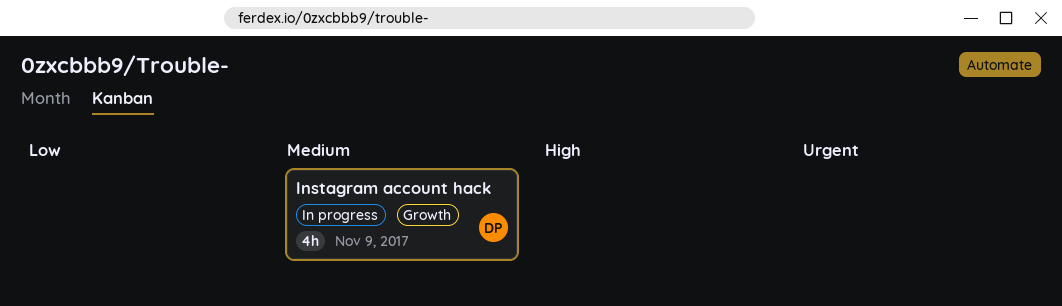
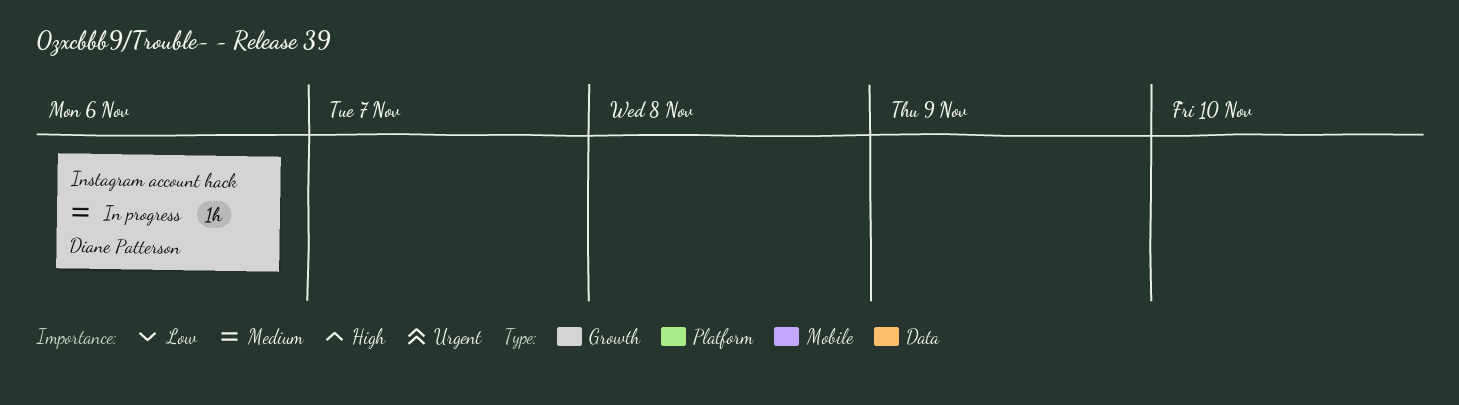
Instagram account hack, estimate: 4h -> 1h
Instagram account hack, due: Nov 9 -> Nov 6

